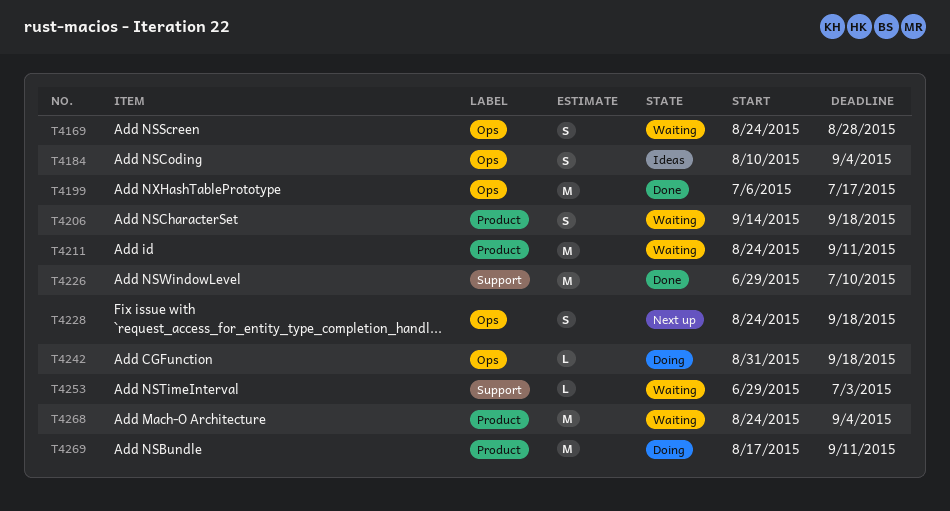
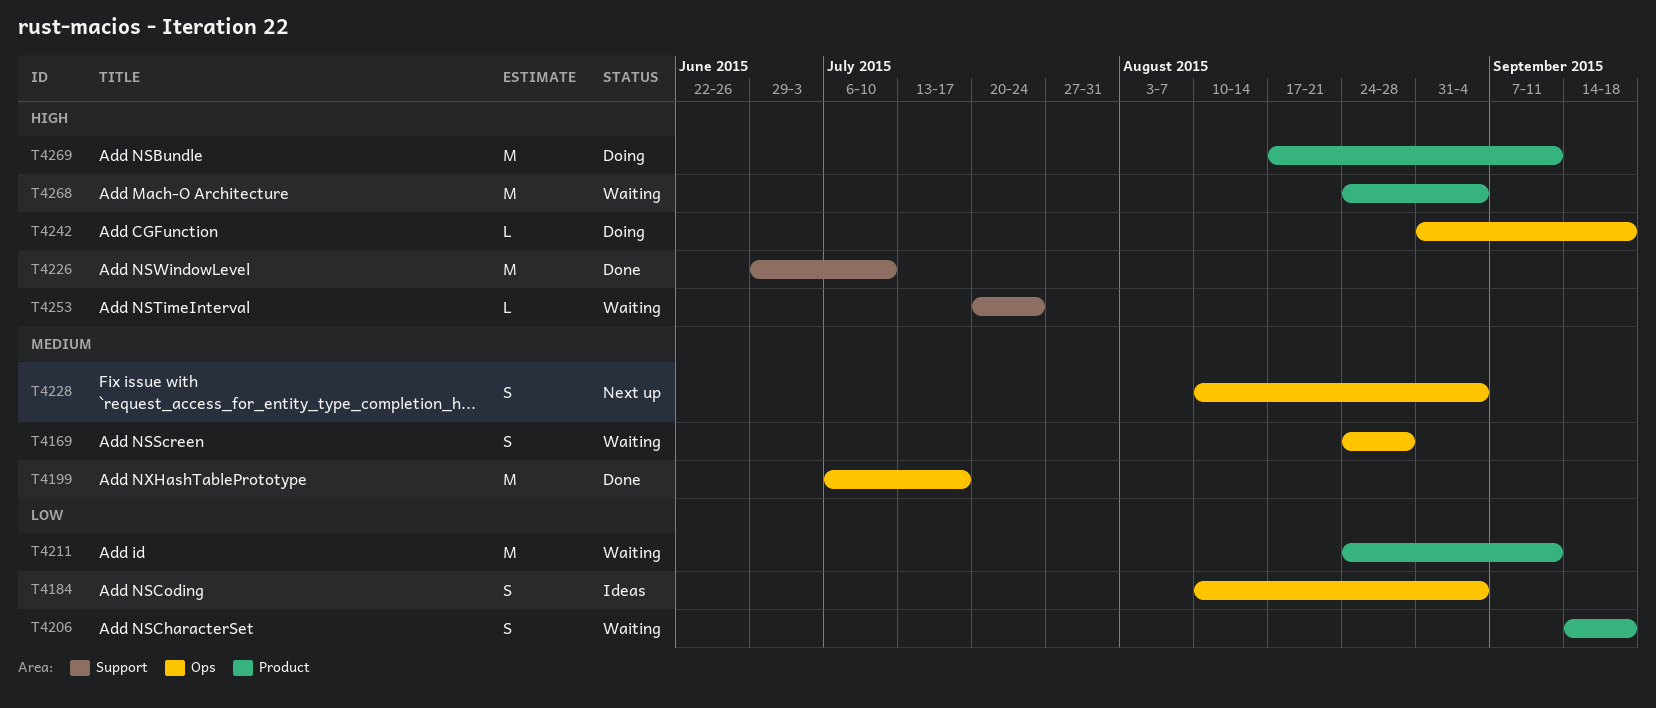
T4228, start: Aug 24 -> Aug 10
T4228, due: Sep 18 -> Sep 4
T4253, start: Jun 29 -> Jul 20
T4253, due: Jul 3 -> Jul 24

